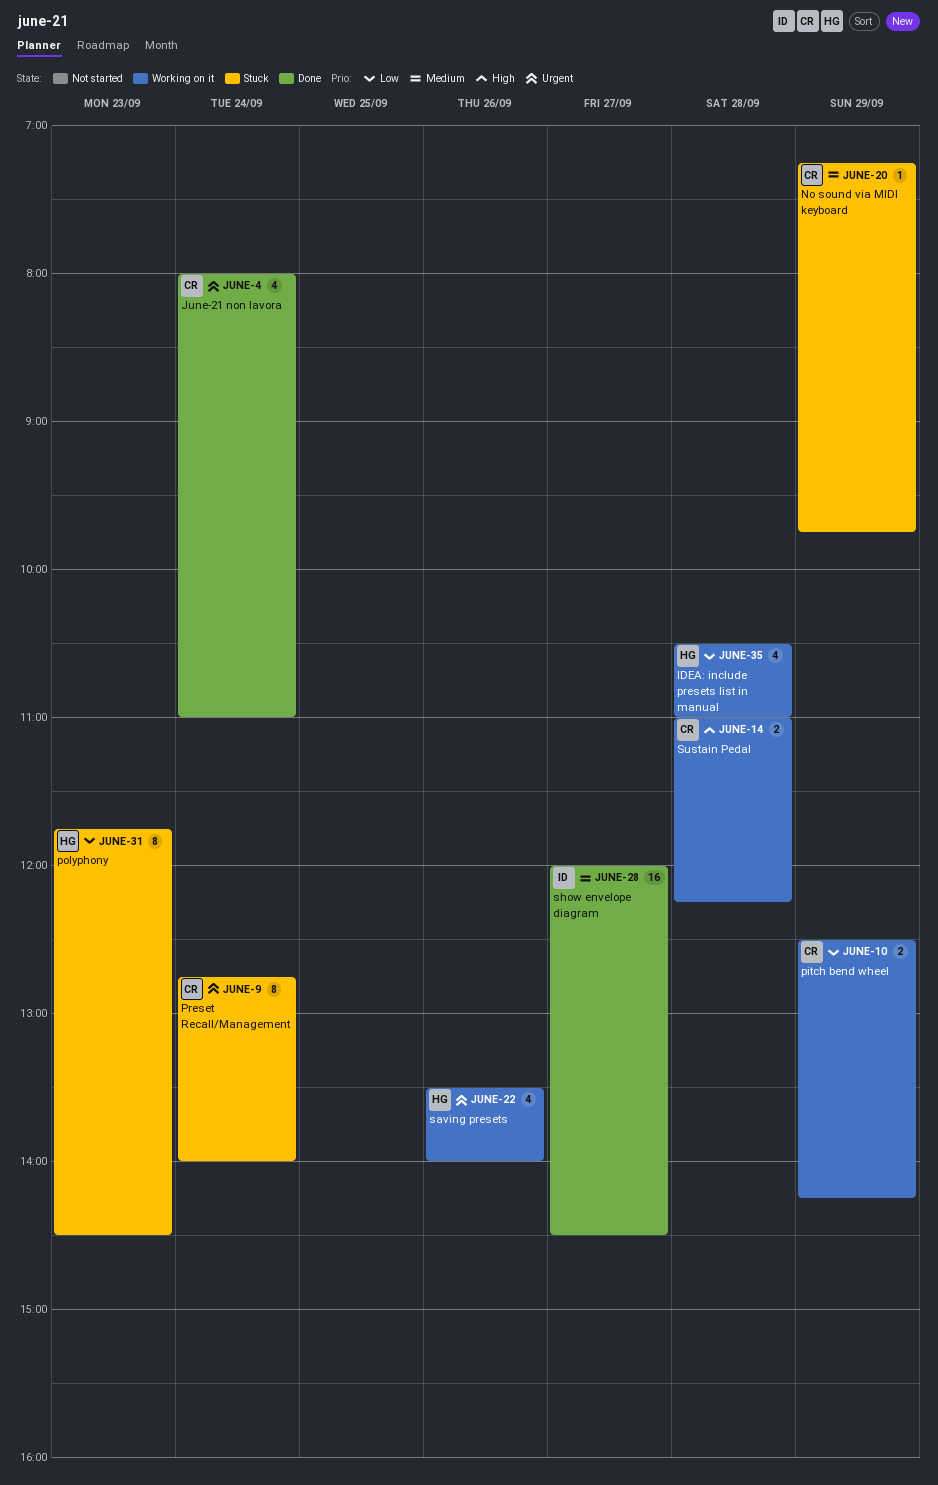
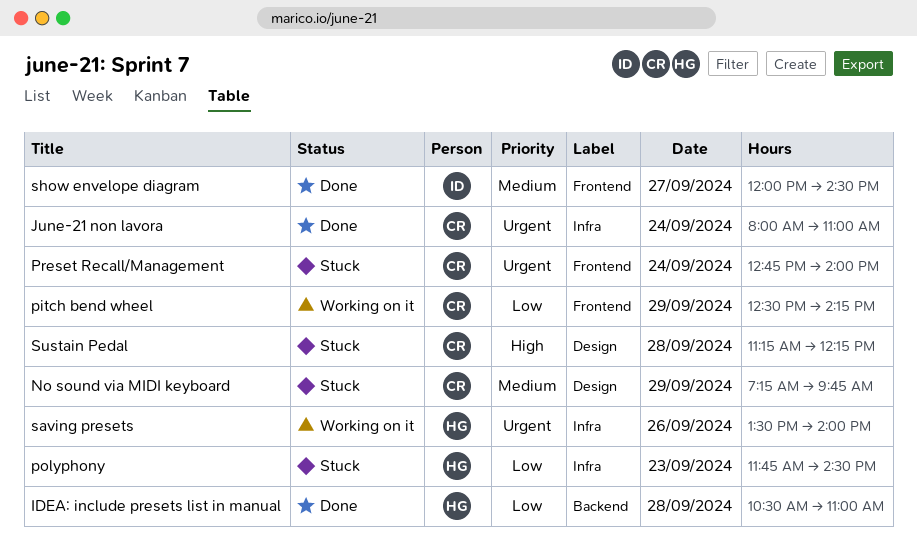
IDEA: include presets list in manual, status: Working on it -> Done
Sustain Pedal, status: Working on it -> Stuck
Sustain Pedal, begins: 11:00 -> 11:15

